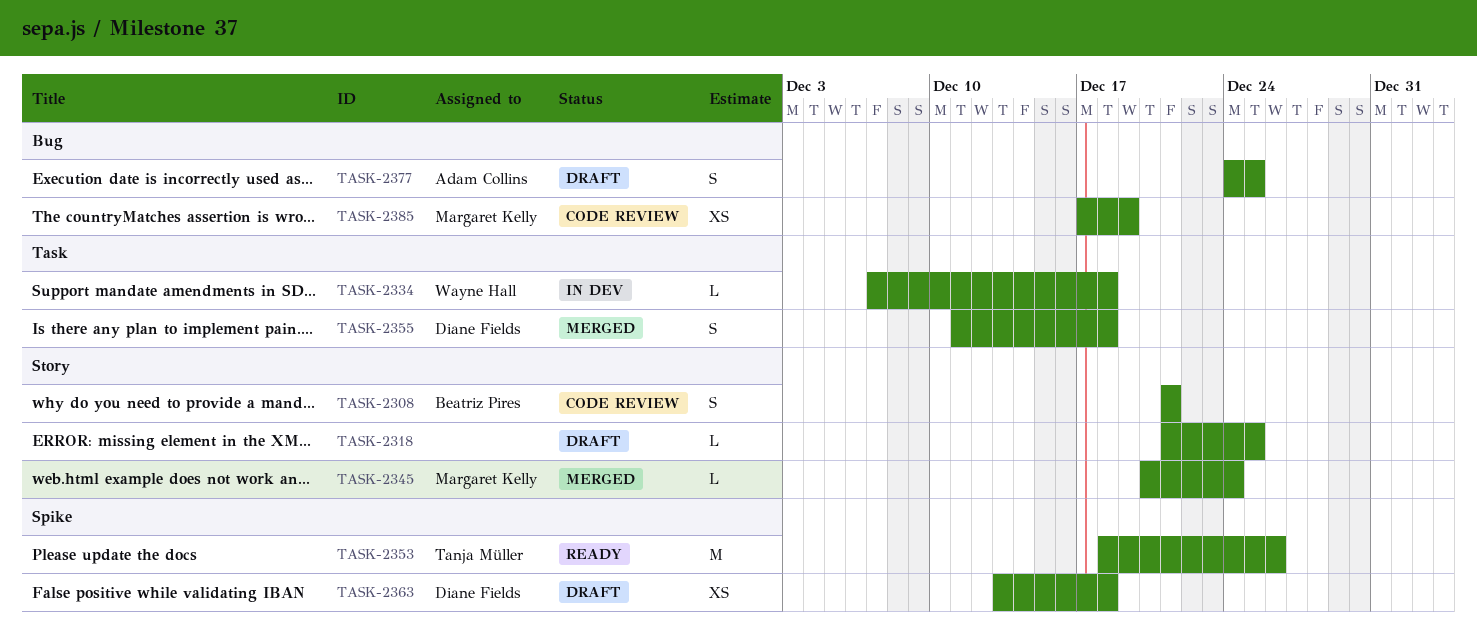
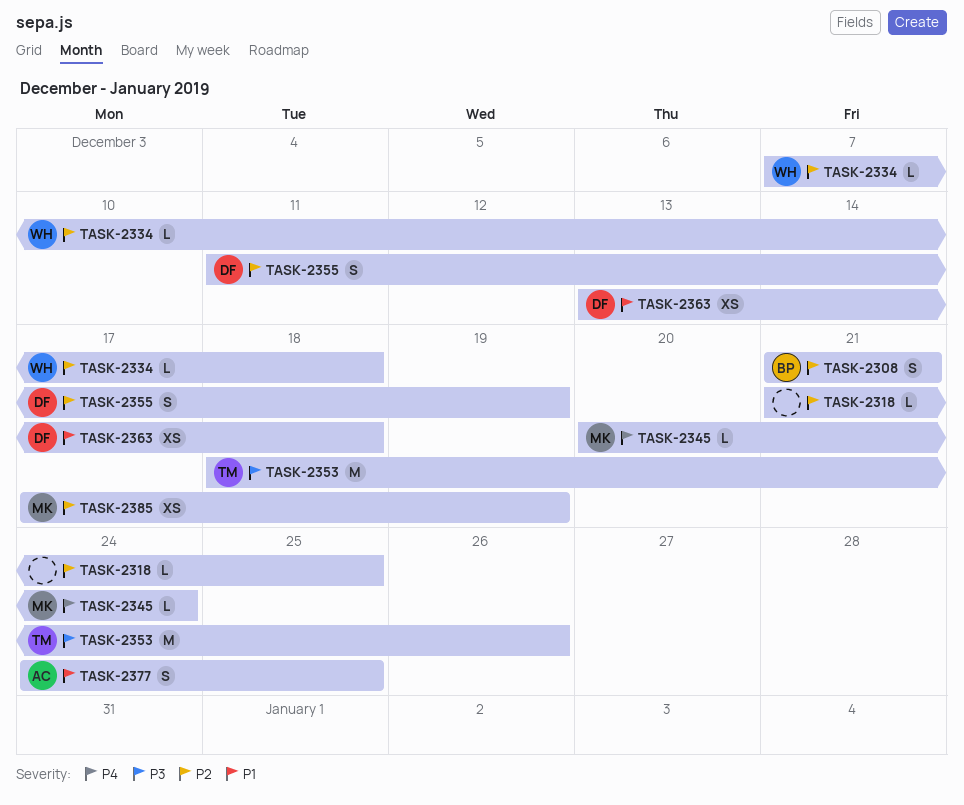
TASK-2355, due: Dec 18 -> Dec 19

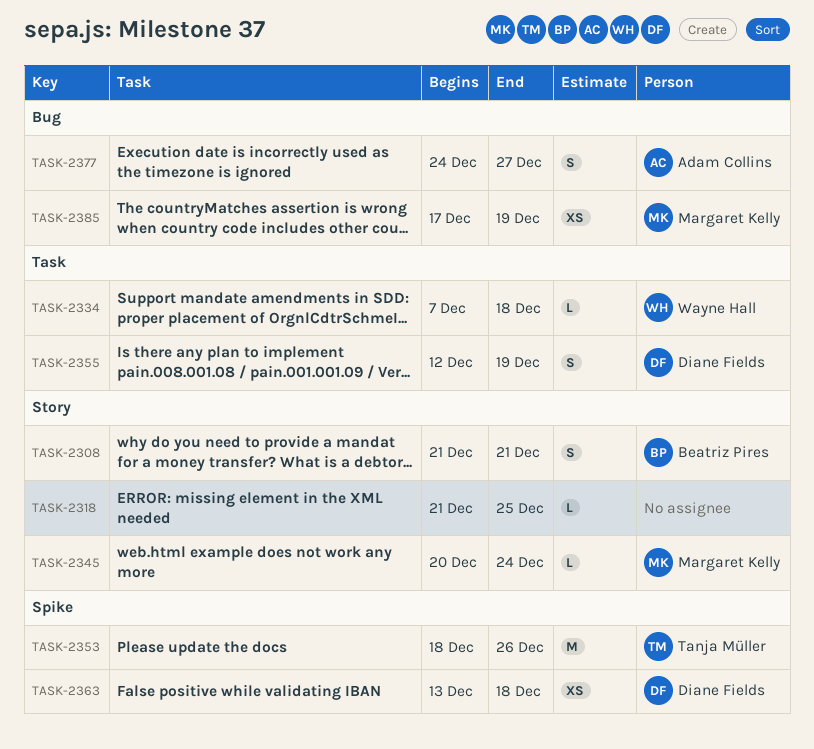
TASK-2355, start: Dec 11 -> Dec 12
TASK-2377, due: Dec 25 -> Dec 27

